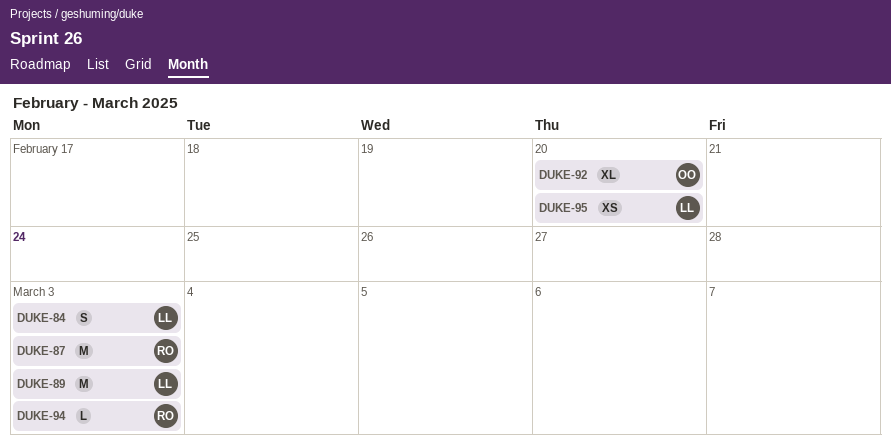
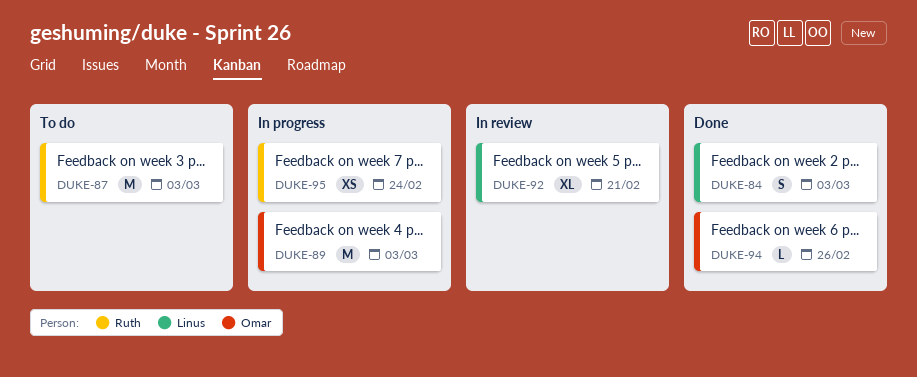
DUKE-89, owner: Linus -> Omar
DUKE-92, owner: Omar -> Linus
DUKE-92, due: Feb 20 -> Feb 21
DUKE-94, owner: Ruth -> Omar
DUKE-94, due: Mar 3 -> Feb 26
DUKE-95, owner: Linus -> Ruth
DUKE-95, due: Feb 20 -> Feb 24

